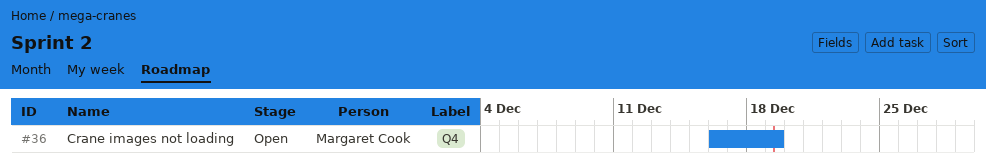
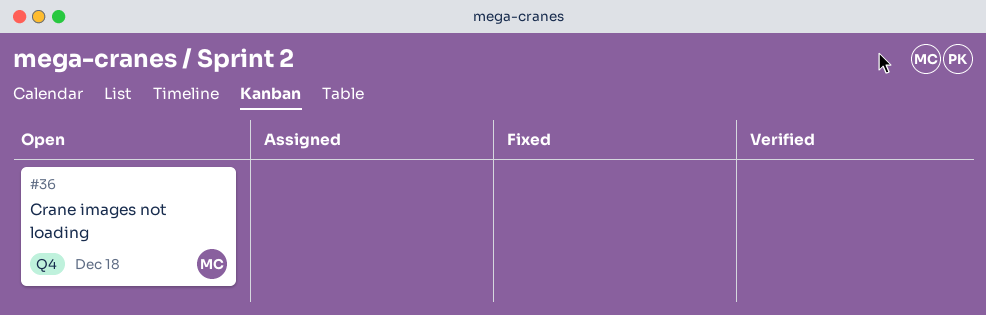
#36, due: Dec 19 -> Dec 18

